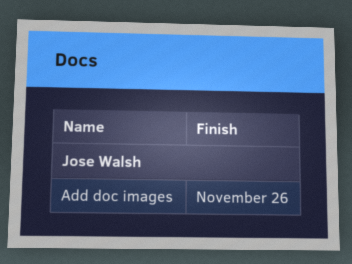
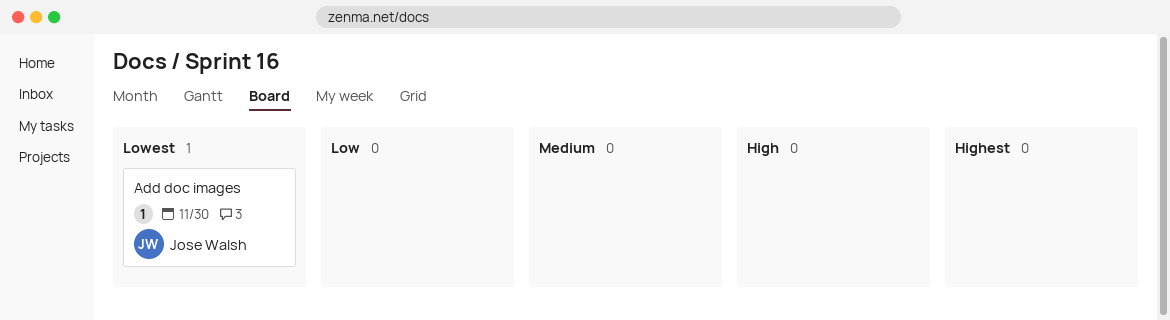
Add doc images, due: Nov 26 -> Nov 30

